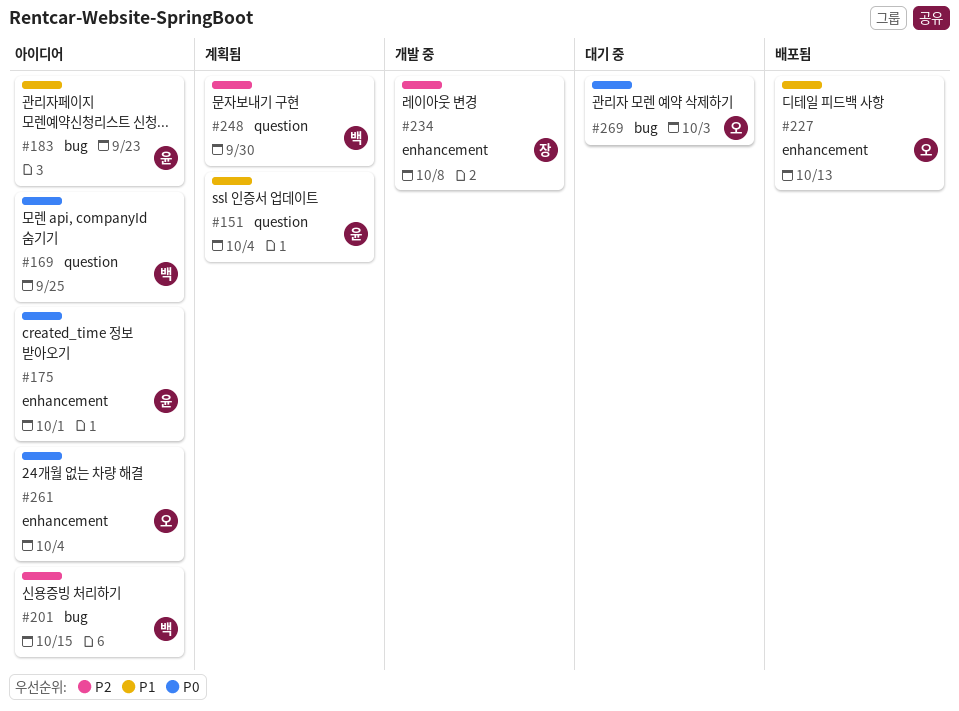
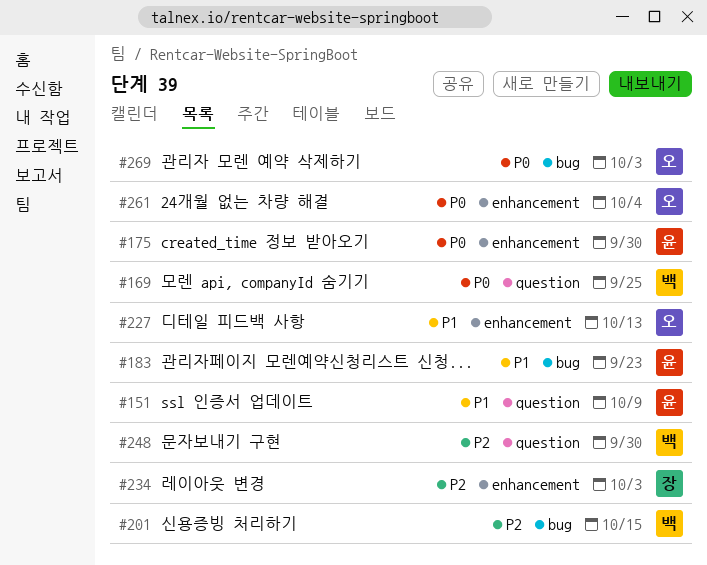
#151, due: Oct 4 -> Oct 9
#175, due: Oct 1 -> Sep 30
#234, due: Oct 8 -> Oct 3

